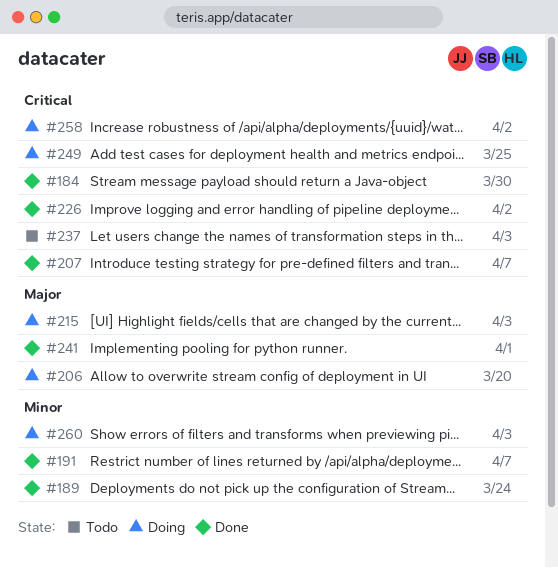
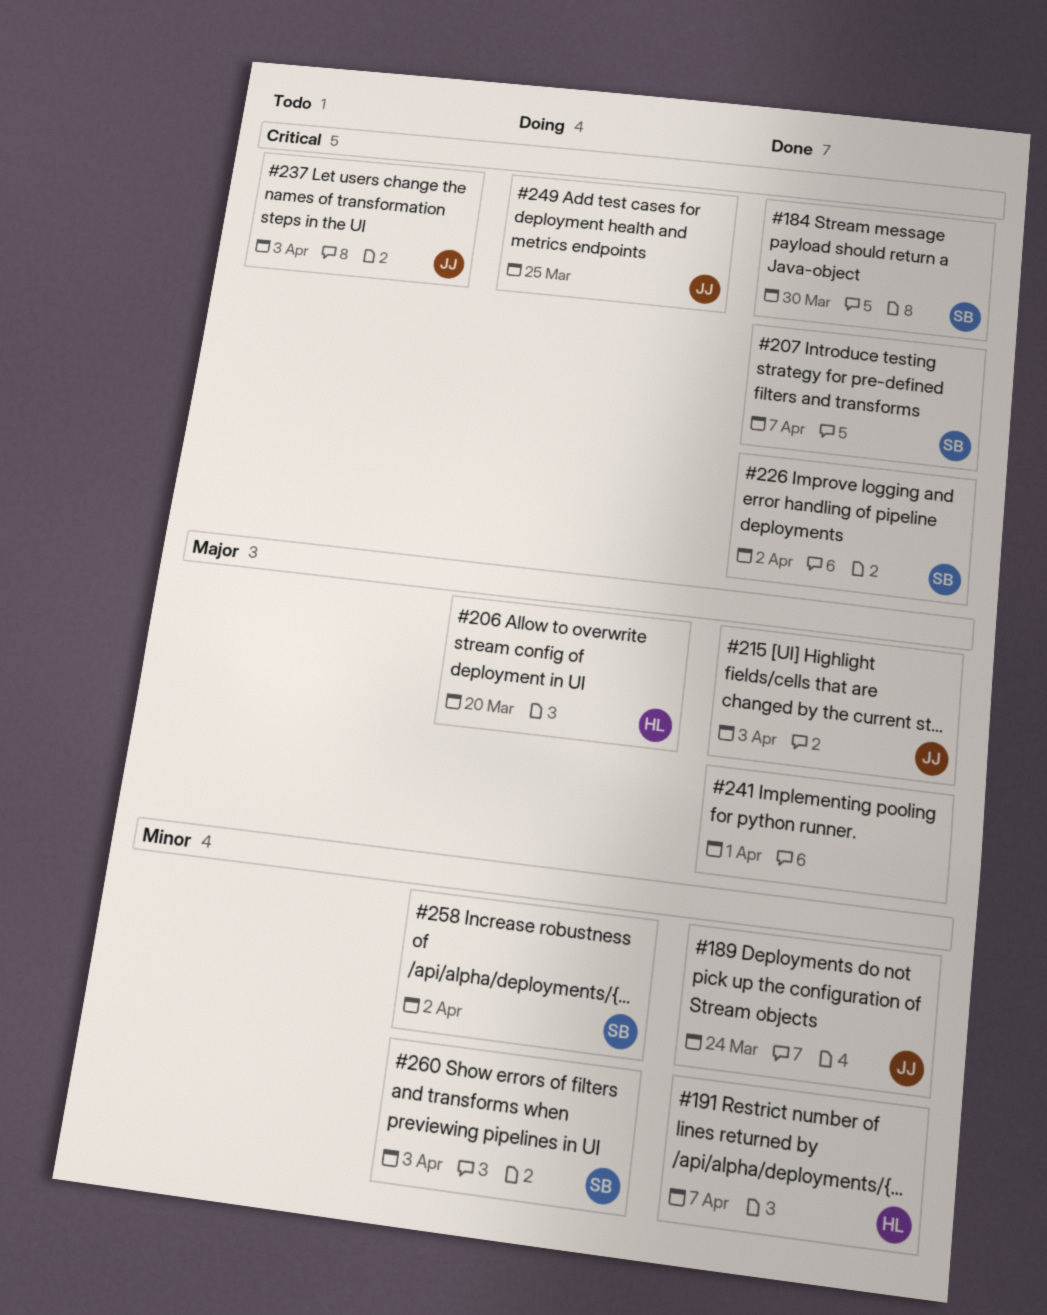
#215, status: Doing -> Done
#258, priority: Critical -> Minor

